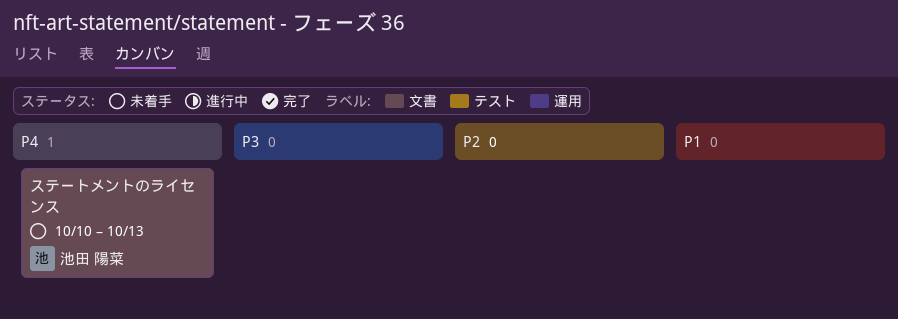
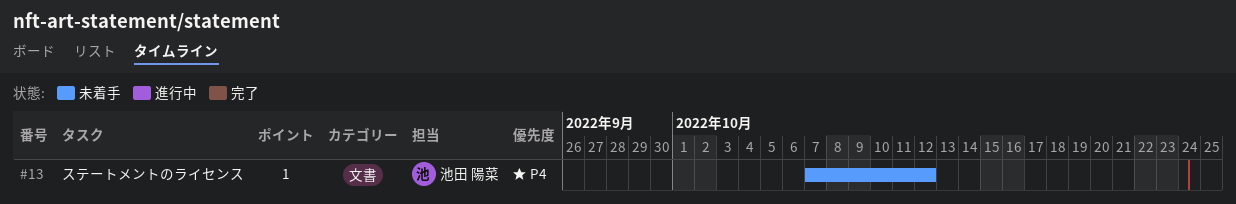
ステートメントのライセンス, start: Oct 10 -> Oct 7
ステートメントのライセンス, due: Oct 13 -> Oct 12

